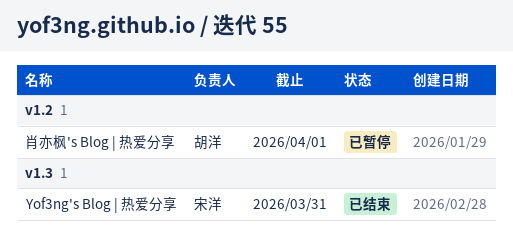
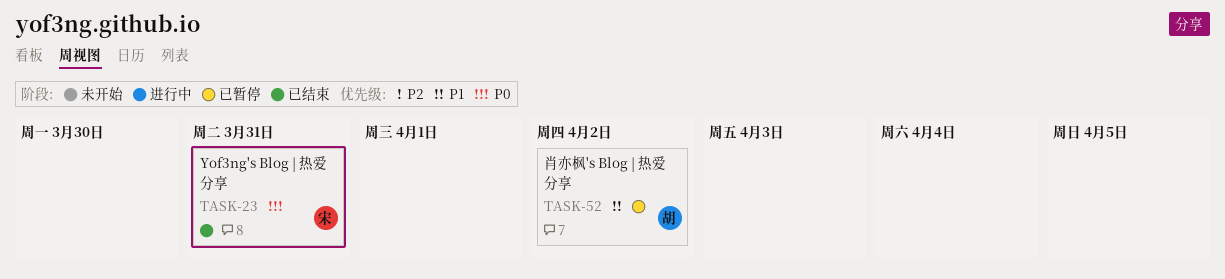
肖亦枫's Blog | 热爱分享, due: Apr 1 -> Apr 2

